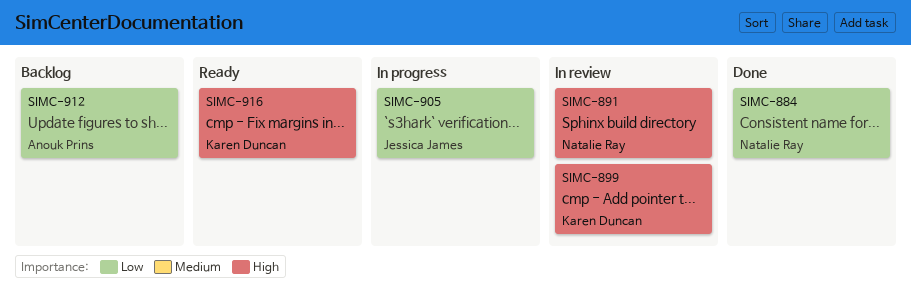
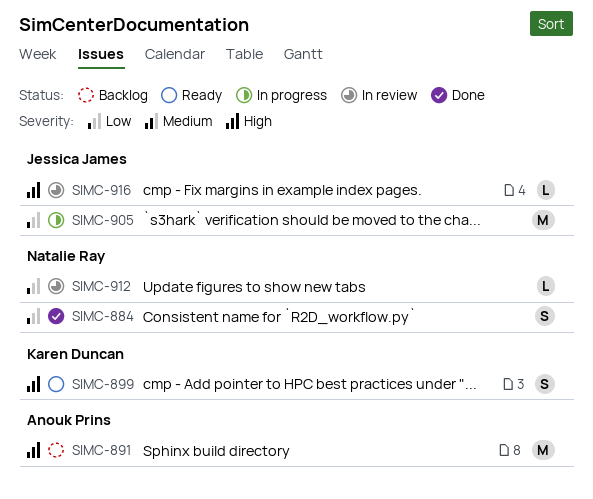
SIMC-891, status: In review -> Backlog
SIMC-891, owner: Natalie Ray -> Anouk Prins
SIMC-899, status: In review -> Ready
SIMC-912, status: Backlog -> In review
SIMC-912, owner: Anouk Prins -> Natalie Ray
SIMC-916, status: Ready -> In review
SIMC-916, owner: Karen Duncan -> Jessica James

